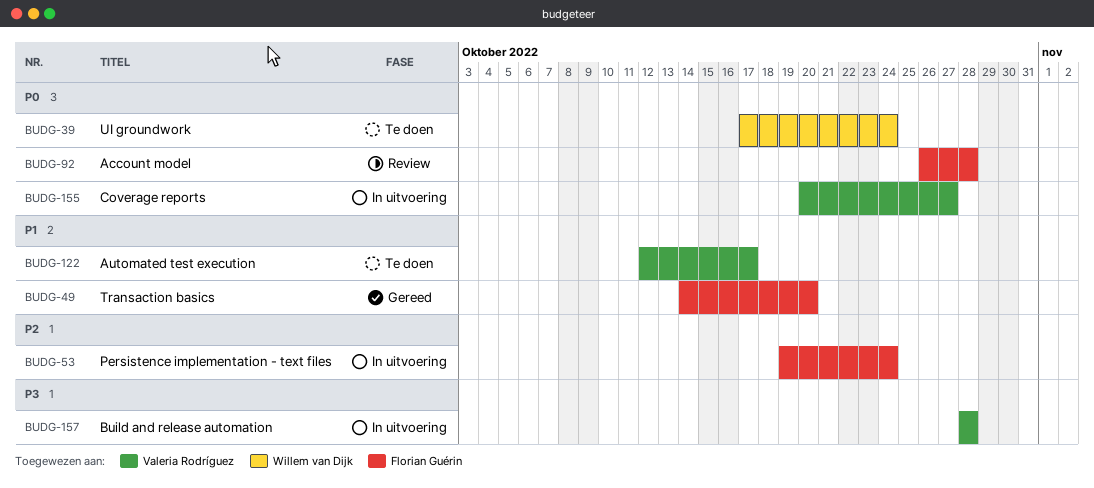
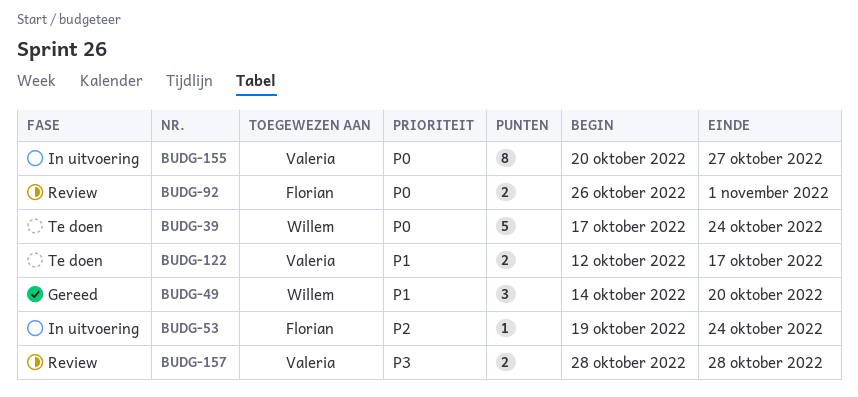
BUDG-49, owner: Florian Guérin -> Willem van Dijk
BUDG-92, due: Oct 28 -> Nov 1
BUDG-157, status: In uitvoering -> Review

